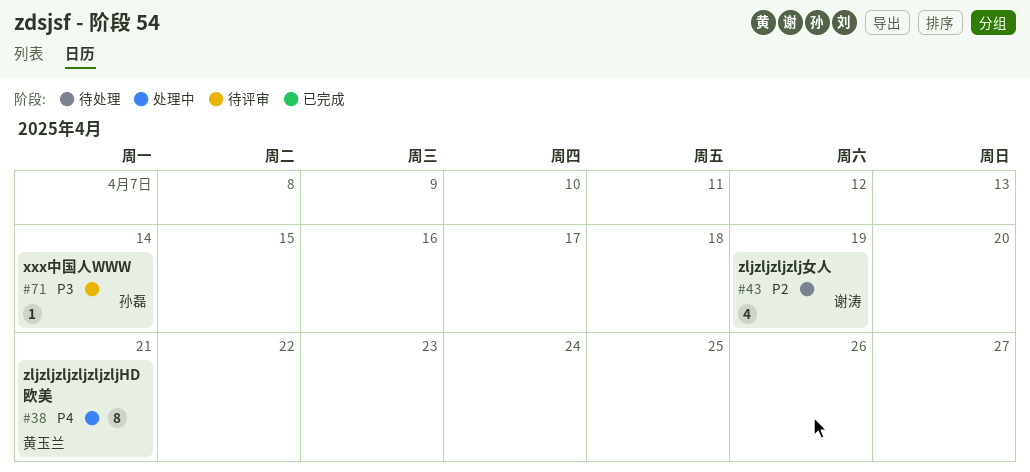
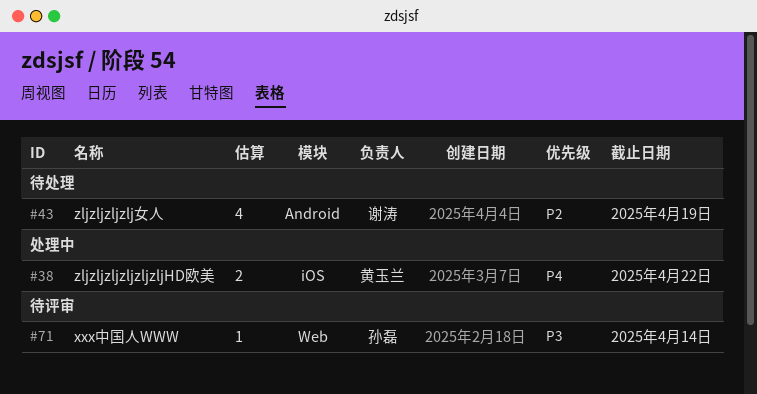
#38, estimate: 8 -> 2
#38, due: Apr 21 -> Apr 22

